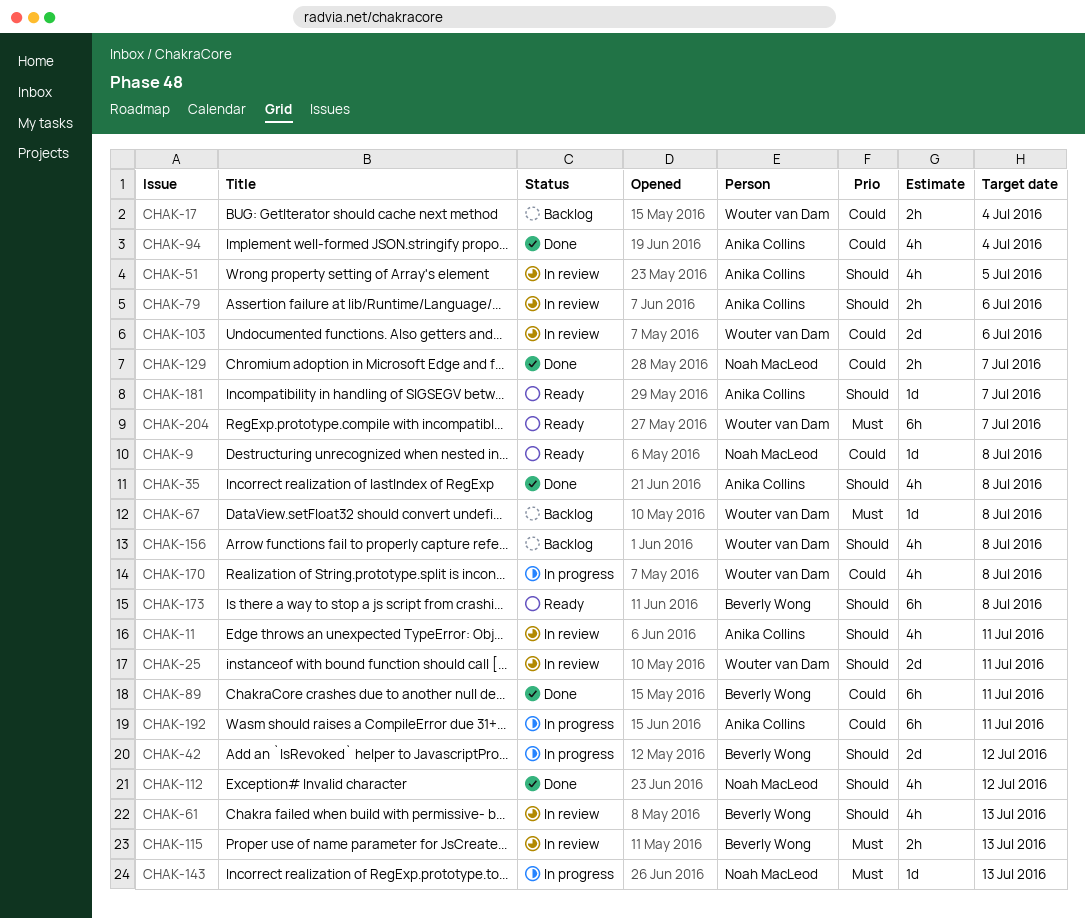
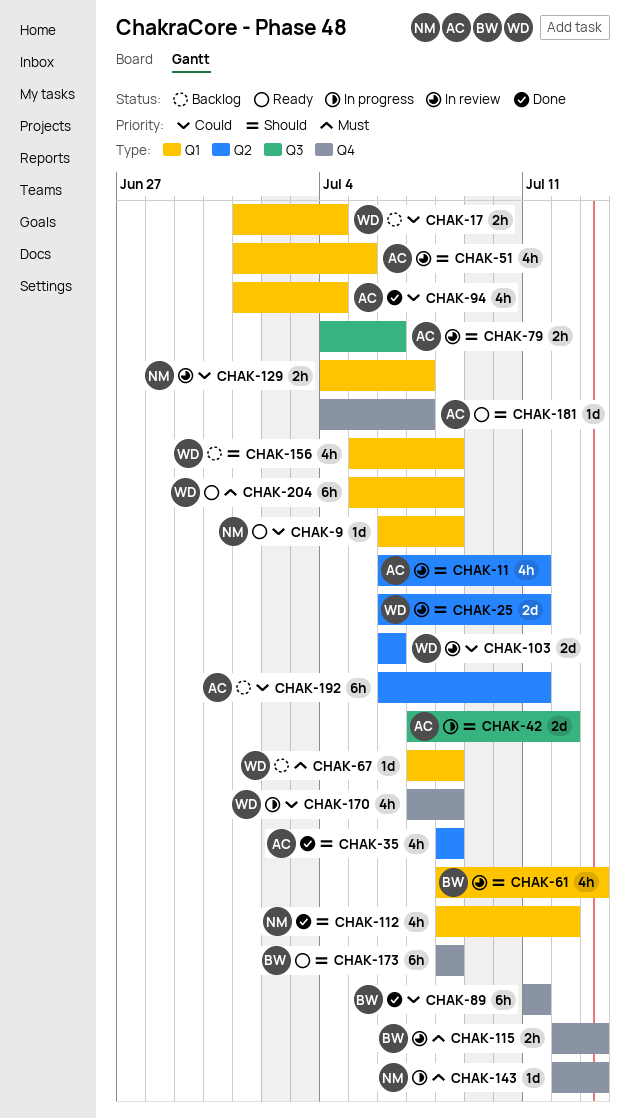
CHAK-42, owner: Beverly Wong -> Anika Collins
CHAK-129, status: Done -> In review
CHAK-192, status: In progress -> Backlog
CHAK-204, due: Jul 7 -> Jul 8

